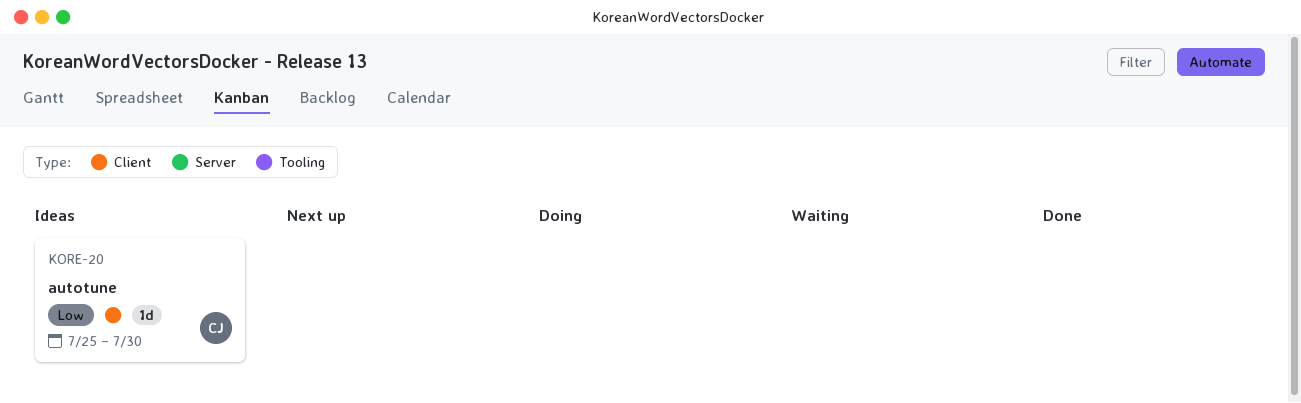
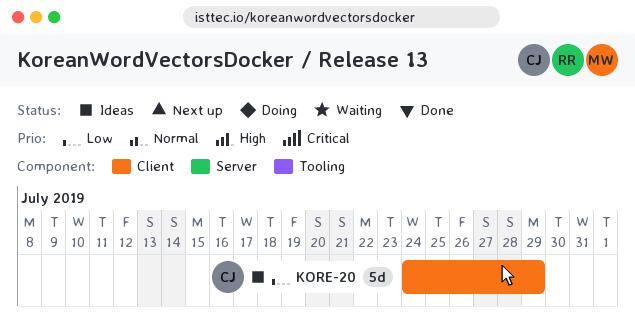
KORE-20, estimate: 1d -> 5d
KORE-20, start: Jul 25 -> Jul 24
KORE-20, due: Jul 30 -> Jul 29

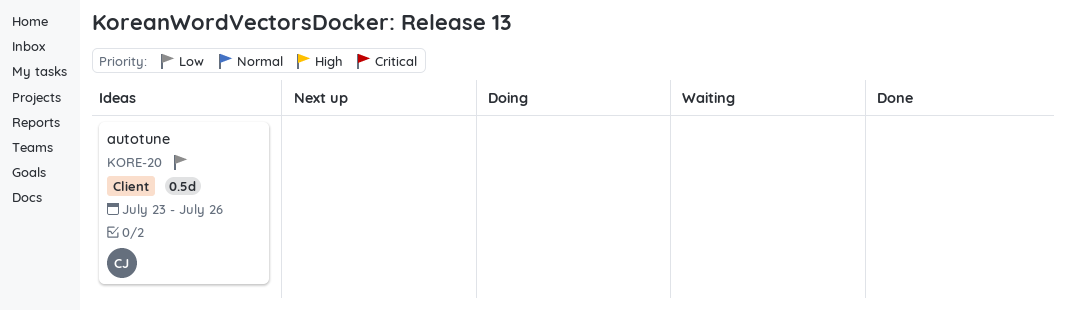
KORE-20, estimate: 5d -> 0.5d
KORE-20, start: Jul 24 -> Jul 23
KORE-20, due: Jul 29 -> Jul 26

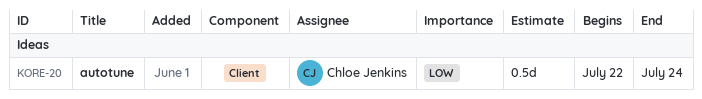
KORE-20, start: Jul 23 -> Jul 22
KORE-20, due: Jul 26 -> Jul 24

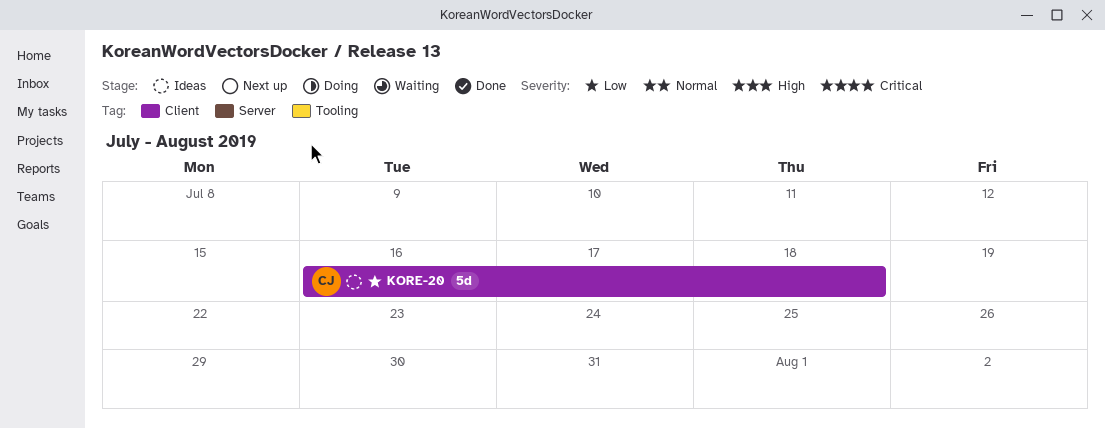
KORE-20, estimate: 0.5d -> 5d
KORE-20, start: Jul 22 -> Jul 16
KORE-20, due: Jul 24 -> Jul 18

